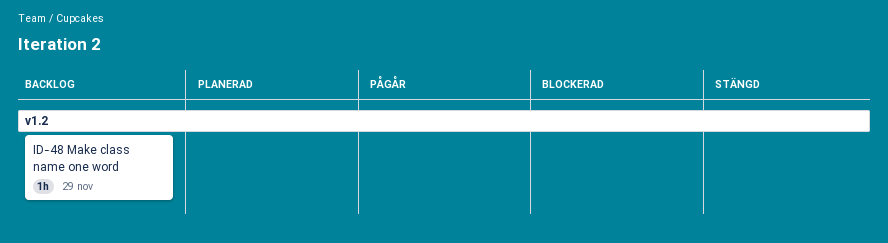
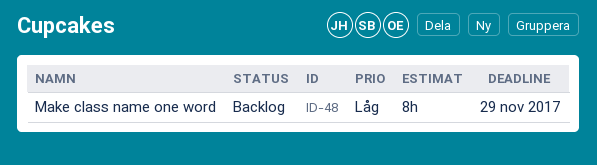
ID-48, estimate: 1h -> 8h

